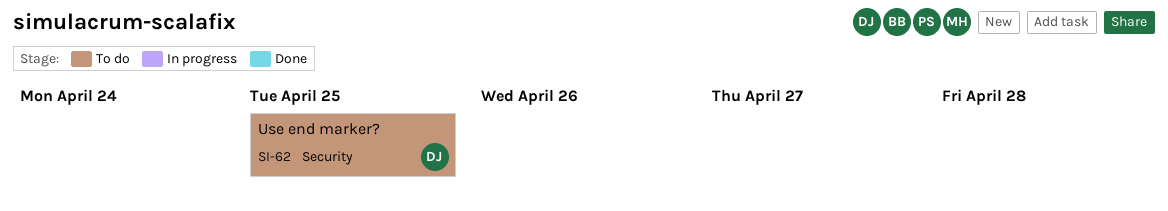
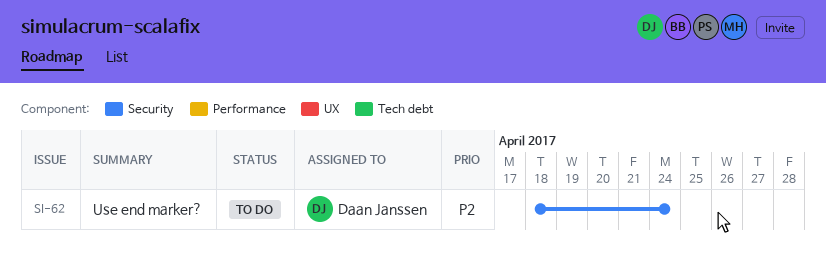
SI-62, due: Apr 25 -> Apr 24

